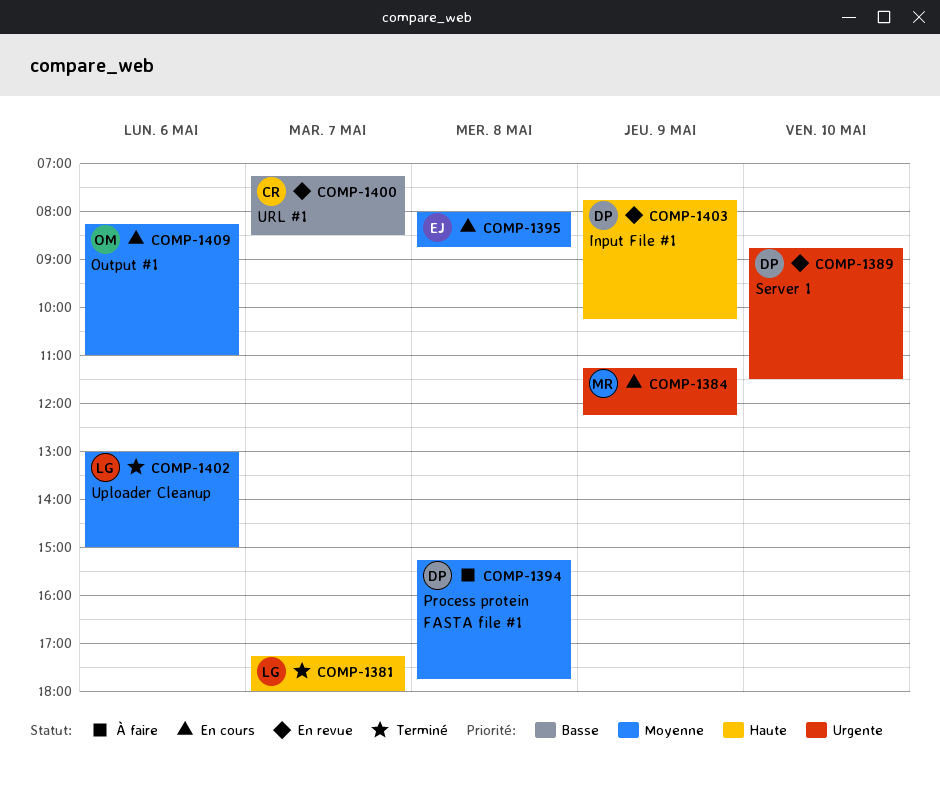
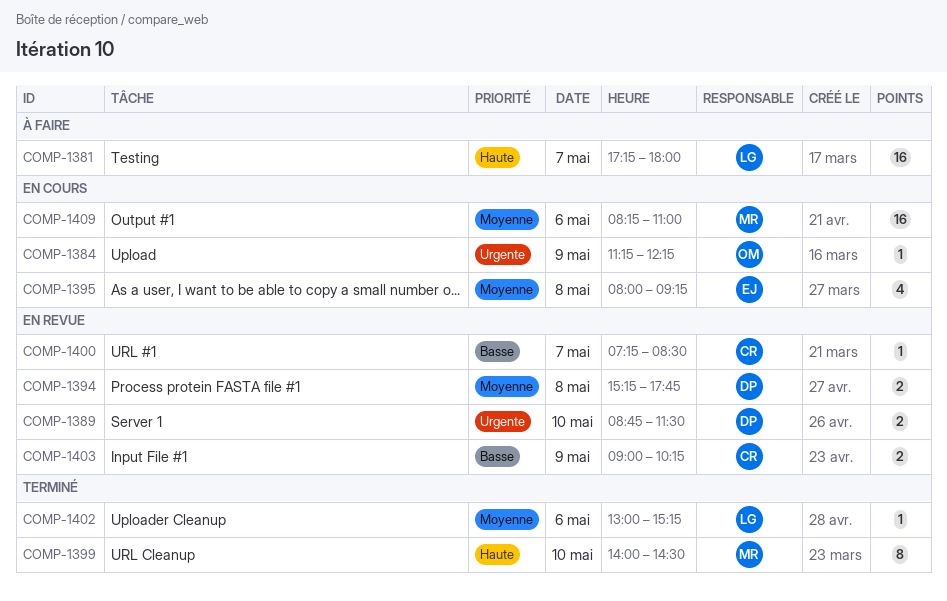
COMP-1381, status: Terminé -> À faire
COMP-1384, owner: MR -> OM
COMP-1394, status: À faire -> En revue
COMP-1395, ends: 08:45 -> 09:15
COMP-1399: none -> present
COMP-1402, ends: 15:00 -> 15:15
COMP-1403, owner: DP -> CR
COMP-1403, priority: Haute -> Basse
COMP-1403, begins: 07:45 -> 09:00
COMP-1409, owner: OM -> MR

